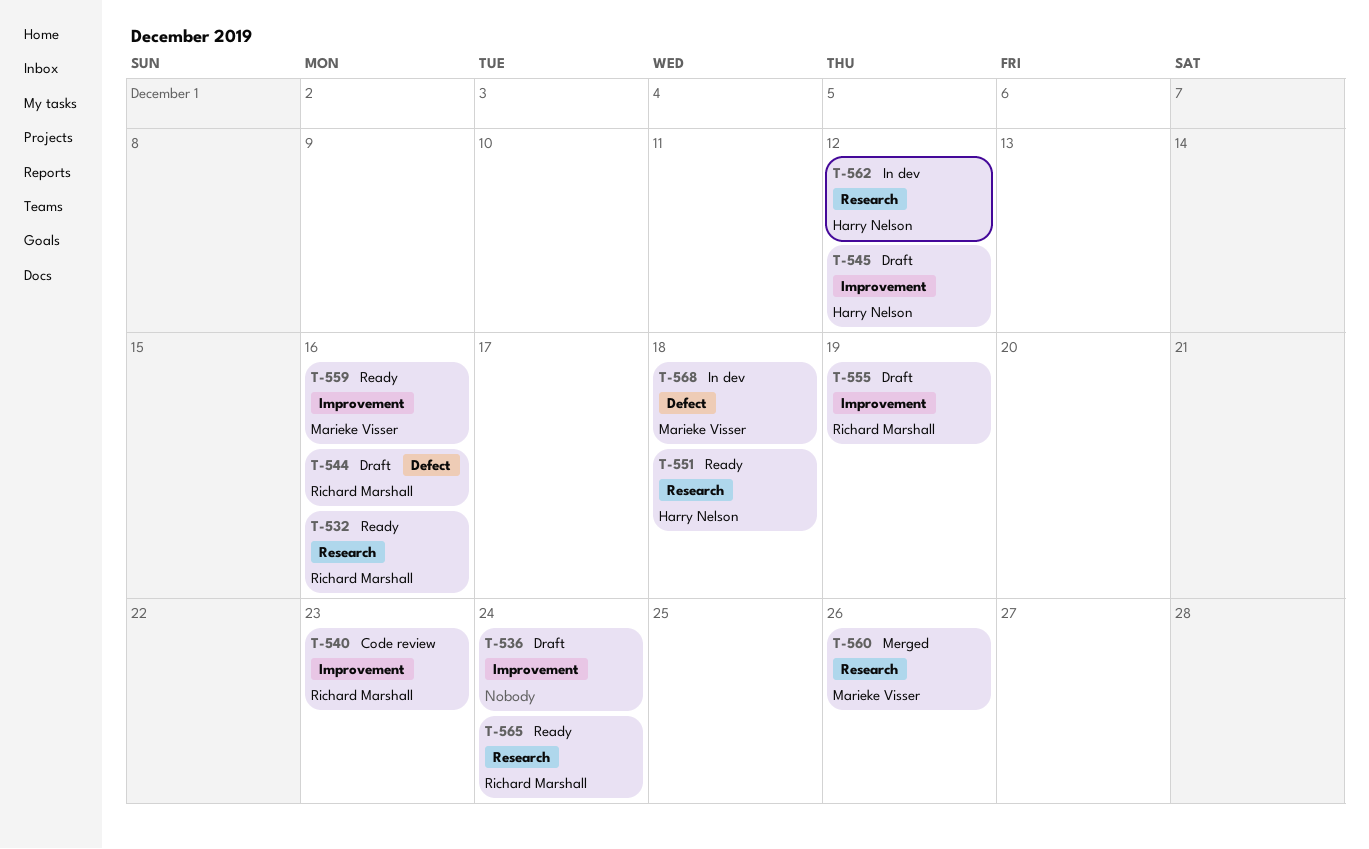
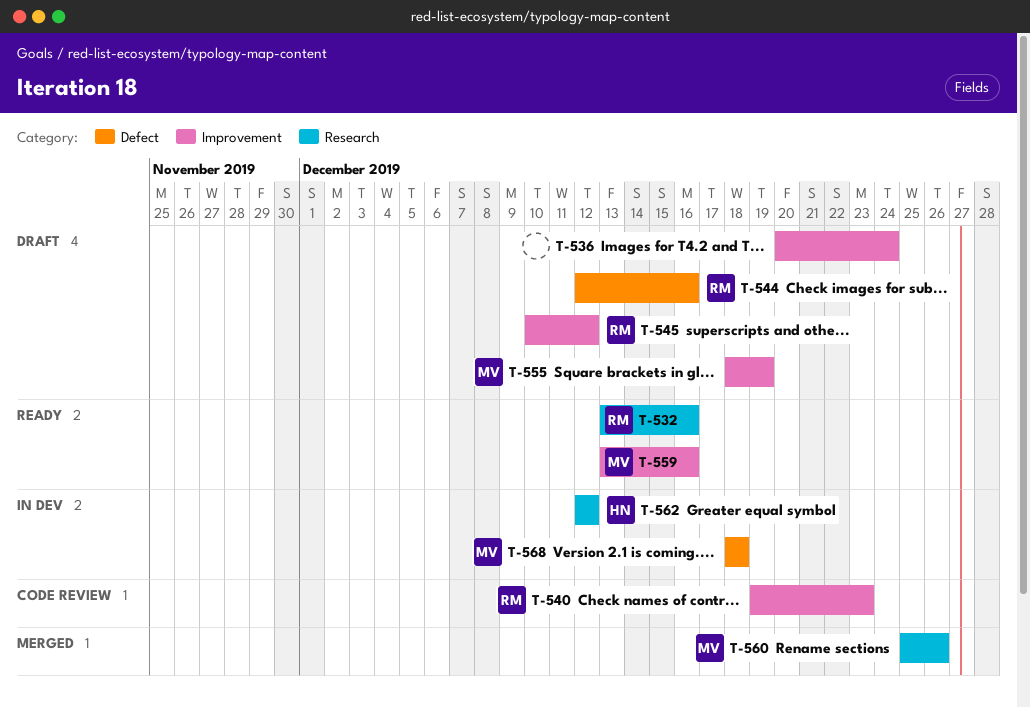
T-545, owner: Harry Nelson -> Richard Marshall
T-551: present -> none
T-555, owner: Richard Marshall -> Marieke Visser
T-565: present -> none

